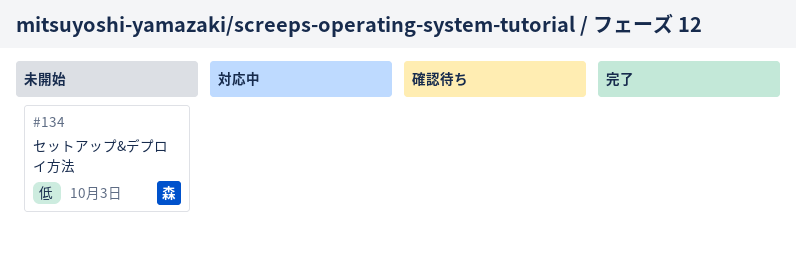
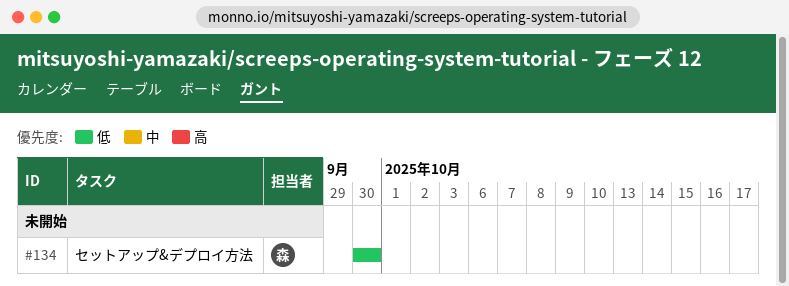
#134, due: Oct 3 -> Sep 30

